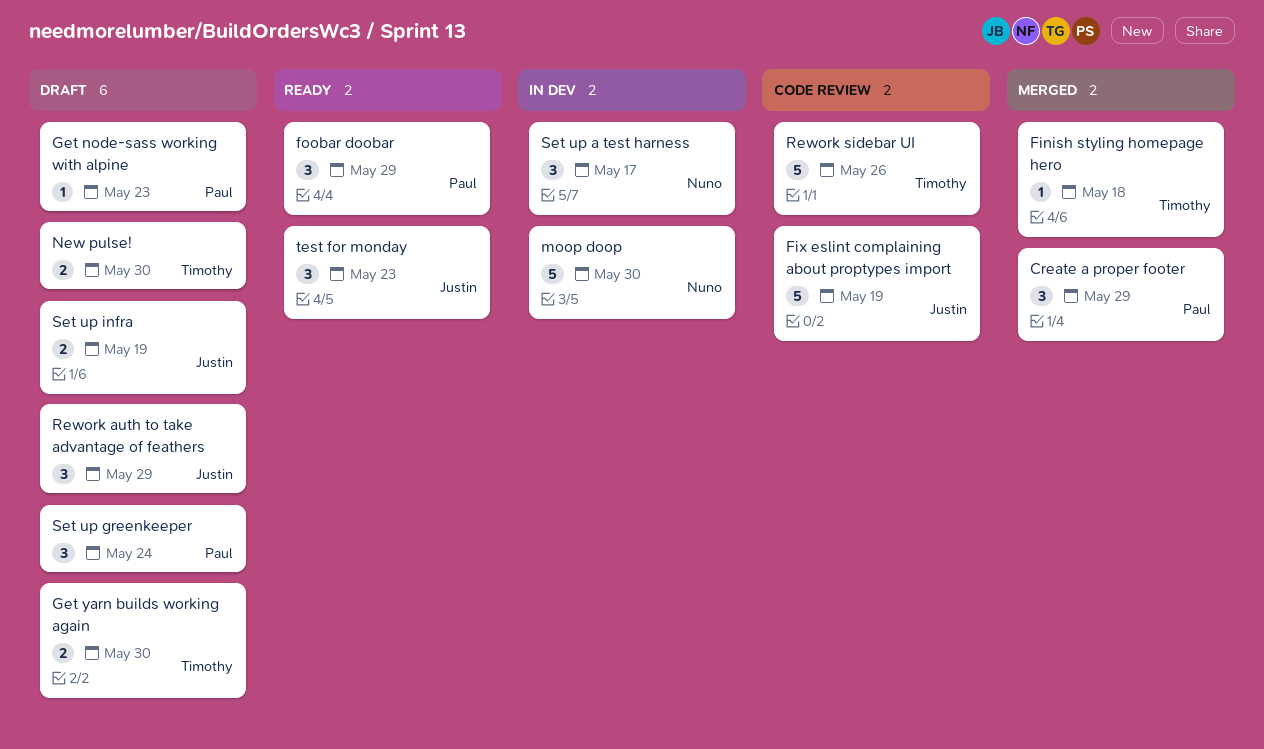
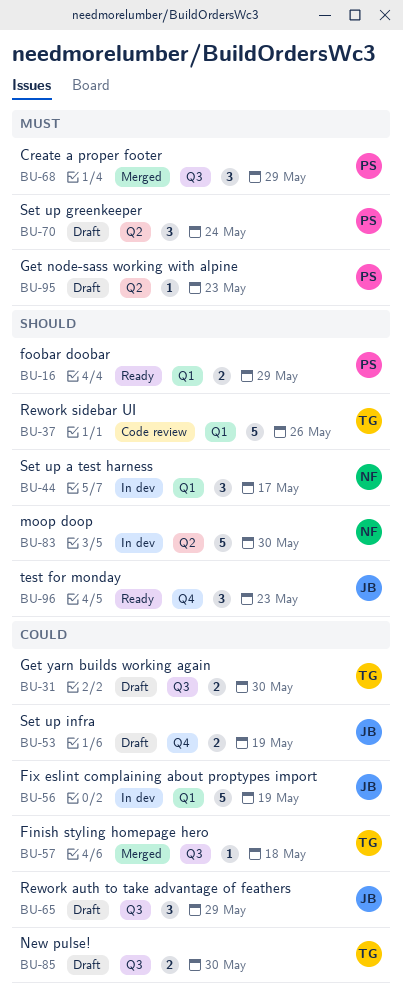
Fix eslint complaining about proptypes import, status: Code review -> In dev
foobar doobar, estimate: 3 -> 2

